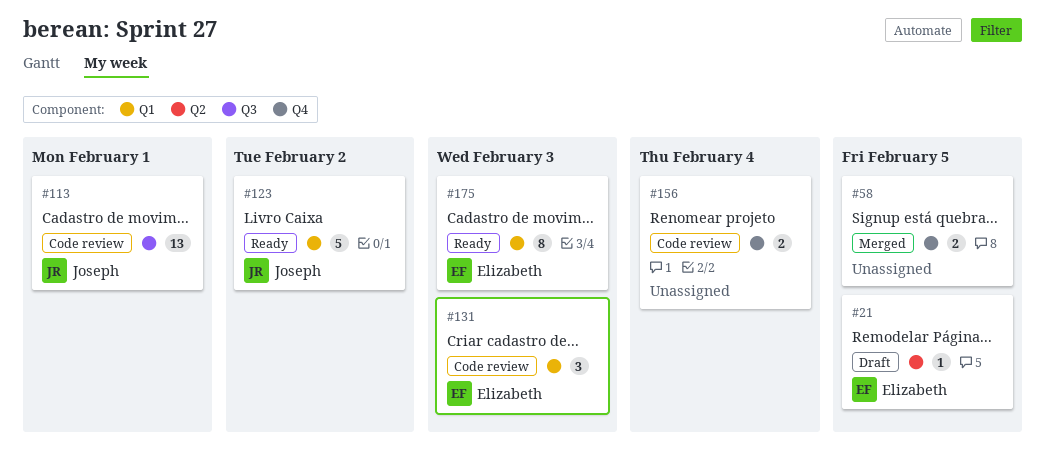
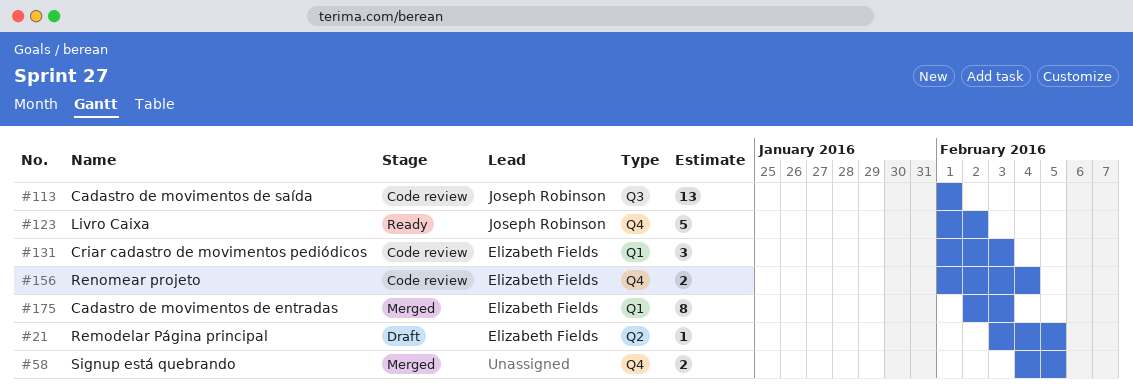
#123, label: Q1 -> Q4
#156, owner: none -> Elizabeth Fields
#175, status: Ready -> Merged

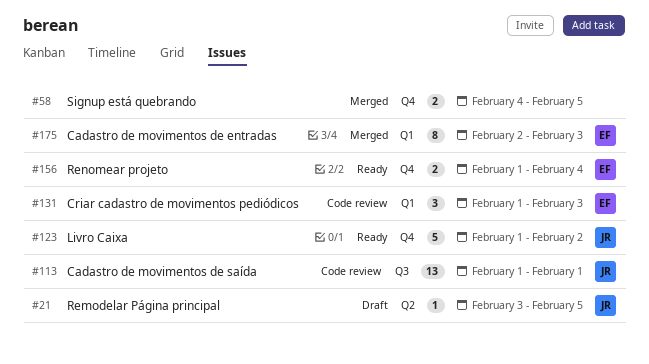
#21, owner: Elizabeth Fields -> Joseph Robinson
#156, status: Code review -> Ready

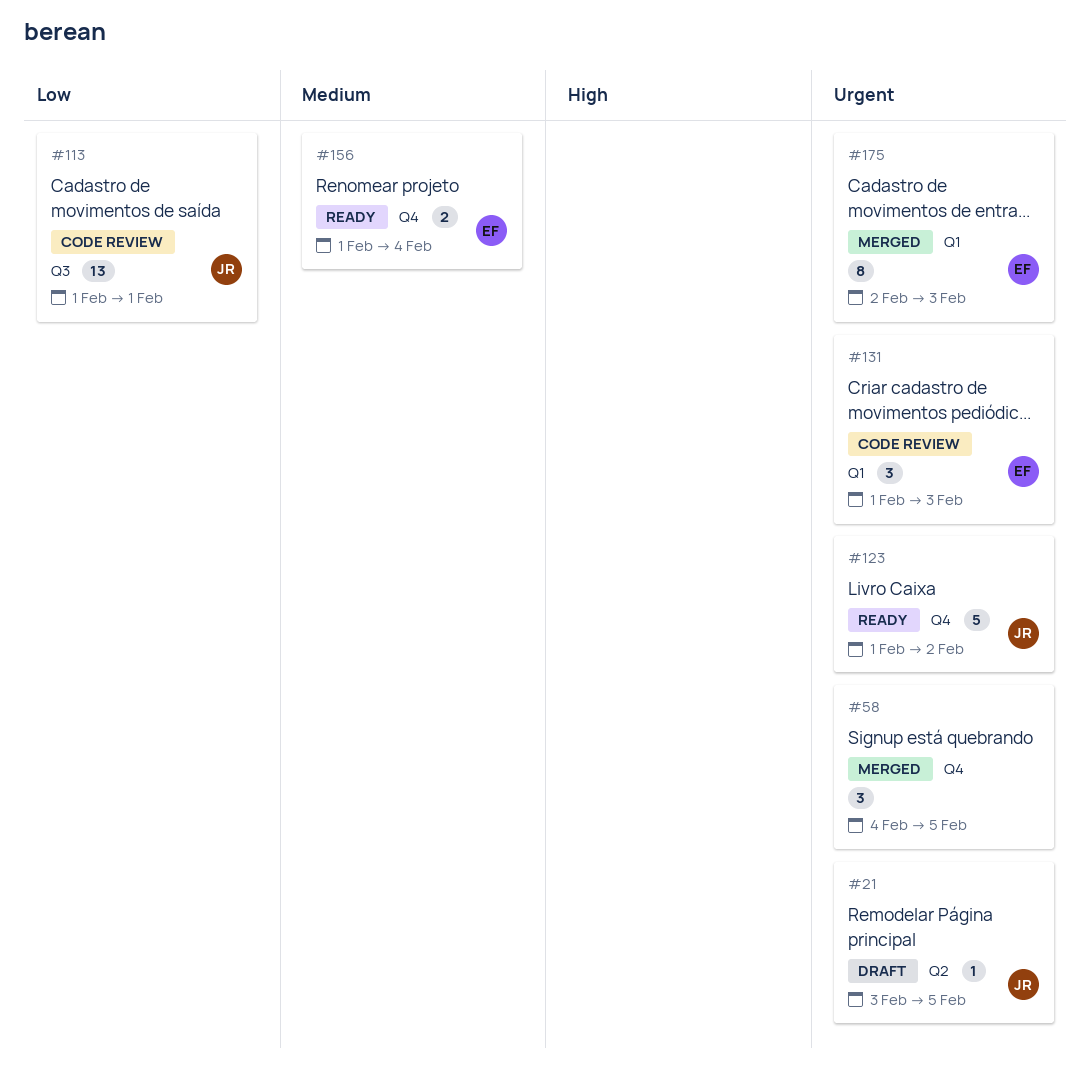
#58, estimate: 2 -> 3

